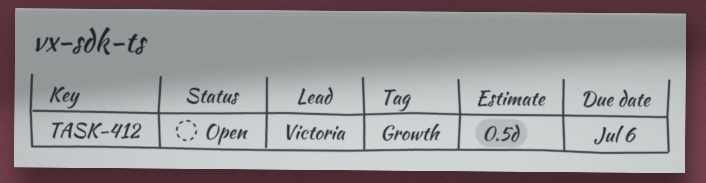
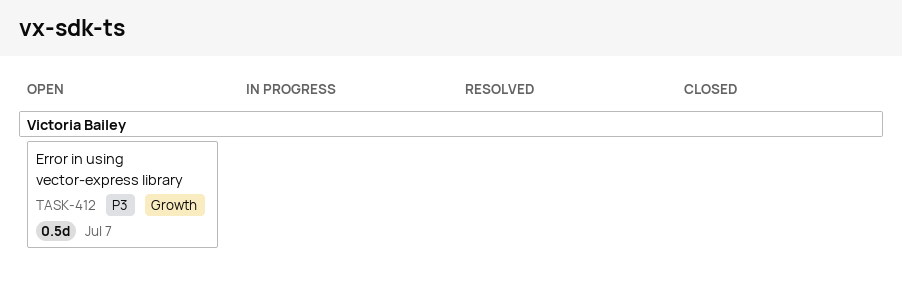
TASK-412, due: Jul 6 -> Jul 7

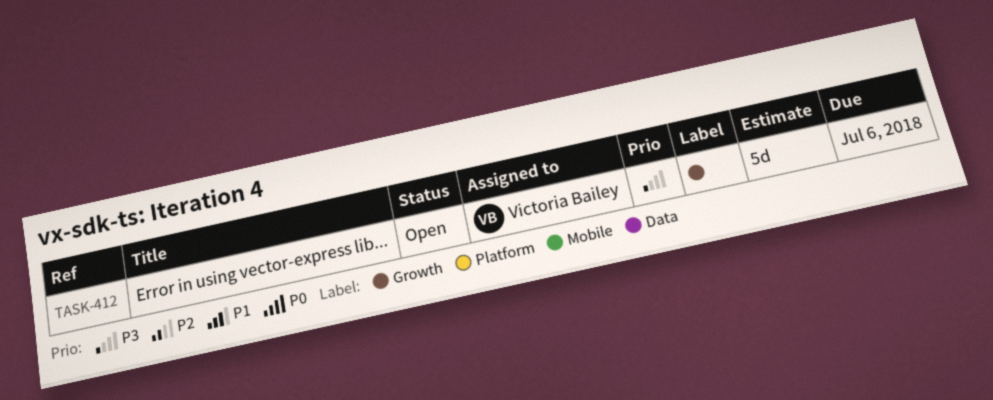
TASK-412, estimate: 0.5d -> 5d
TASK-412, due: Jul 7 -> Jul 6

